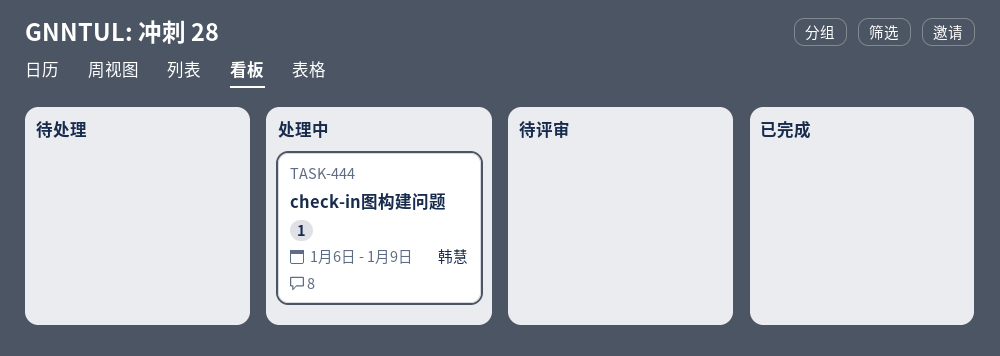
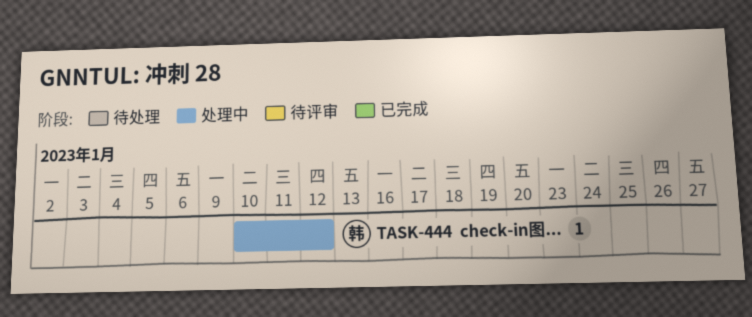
TASK-444, start: Jan 6 -> Jan 10
TASK-444, due: Jan 9 -> Jan 12

